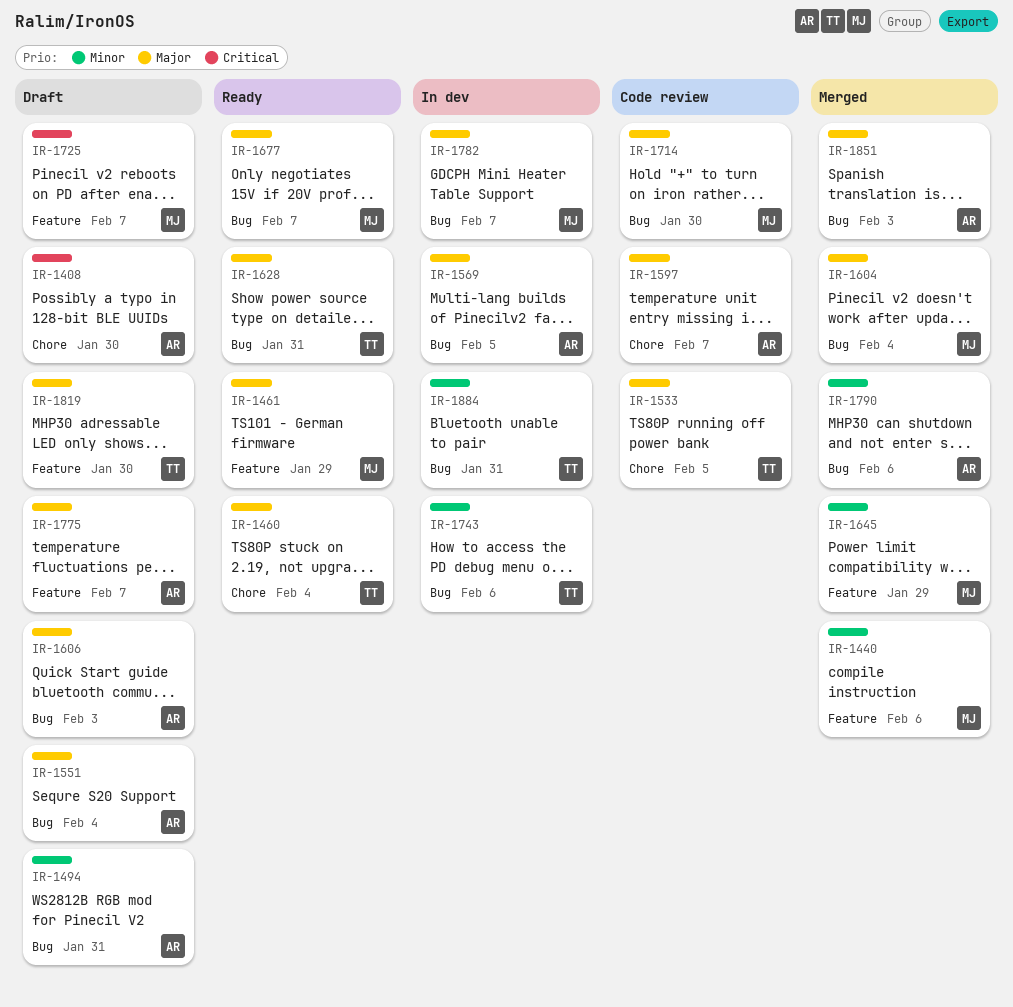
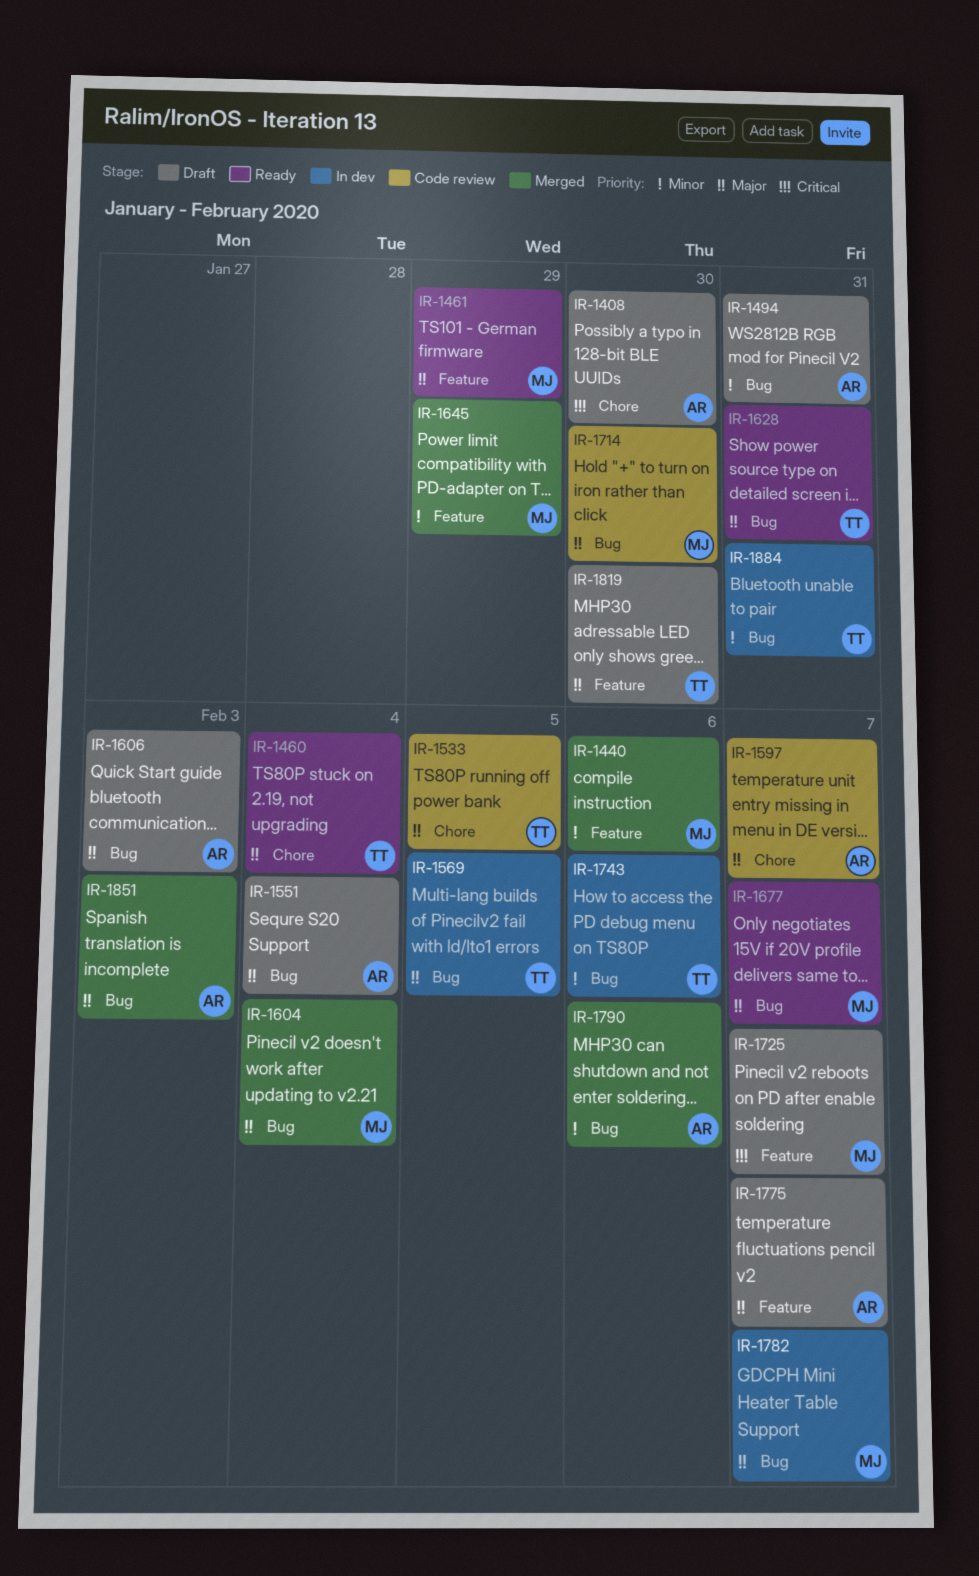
IR-1569, owner: AR -> TT

